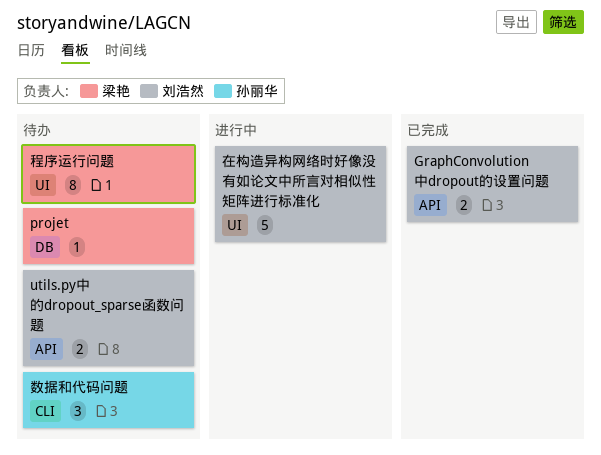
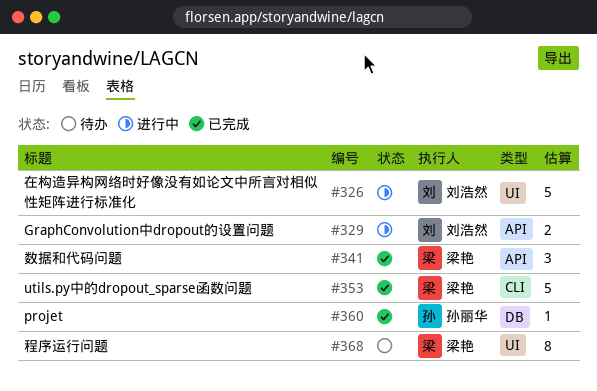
GraphConvolution中dropout的设置问题, status: 已完成 -> 进行中
projet, status: 待办 -> 已完成
projet, owner: 梁艳 -> 孙丽华
utils.py中的dropout_sparse函数问题, status: 待办 -> 已完成
utils.py中的dropout_sparse函数问题, owner: 刘浩然 -> 梁艳
utils.py中的dropout_sparse函数问题, label: API -> CLI
utils.py中的dropout_sparse函数问题, estimate: 2 -> 5
数据和代码问题, status: 待办 -> 已完成
数据和代码问题, owner: 孙丽华 -> 梁艳
数据和代码问题, label: CLI -> API

